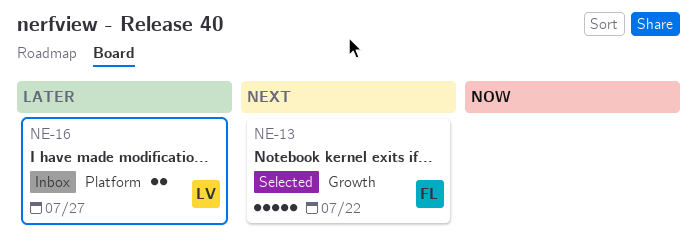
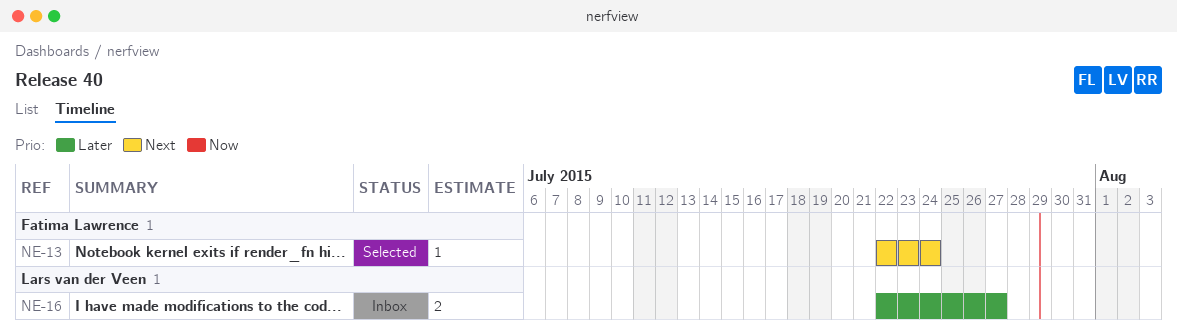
NE-13, estimate: 5 -> 1
NE-13, due: Jul 22 -> Jul 24

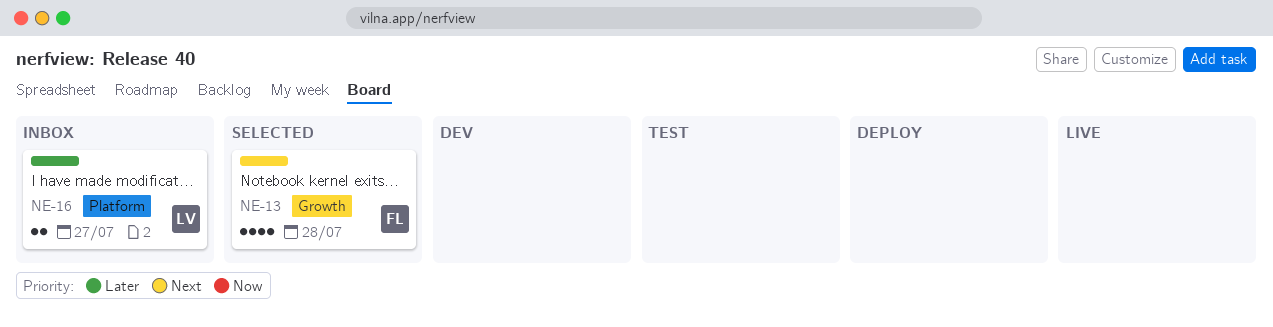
NE-13, estimate: 1 -> 4
NE-13, due: Jul 24 -> Jul 28

